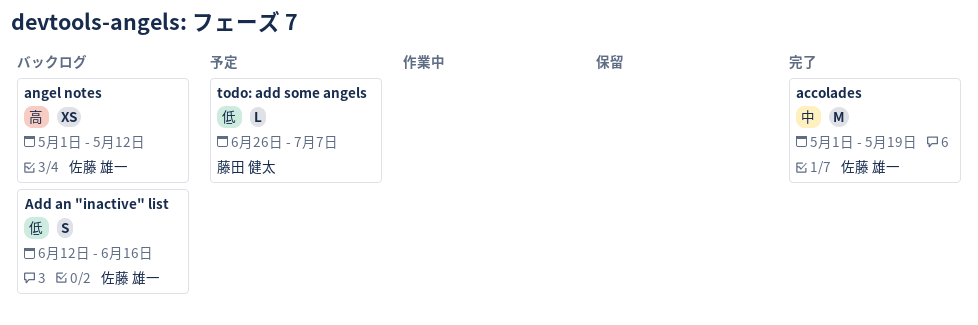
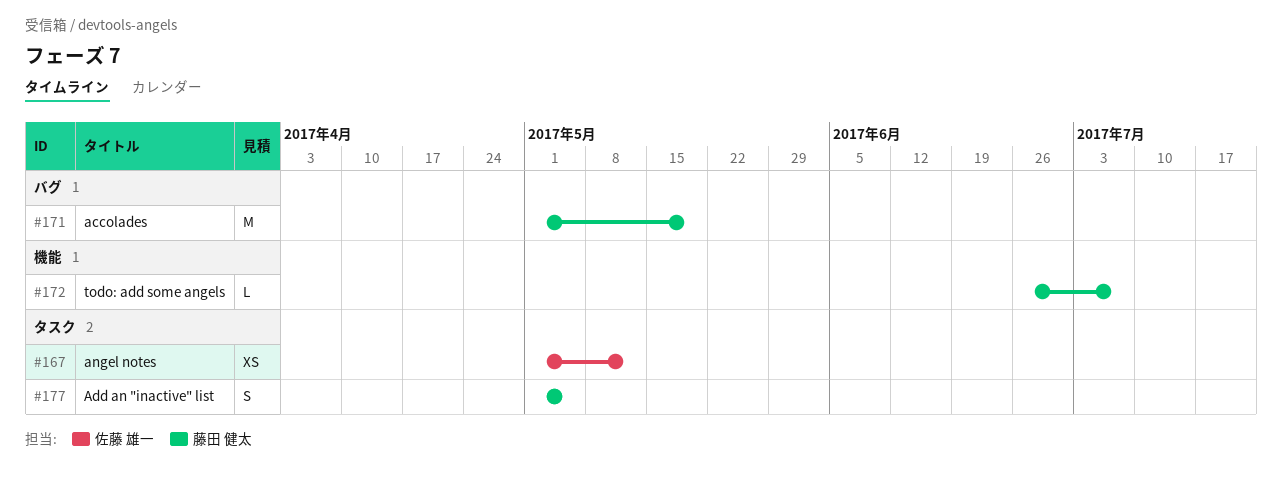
accolades, owner: 佐藤 雄一 -> 藤田 健太
Add an "inactive" list, owner: 佐藤 雄一 -> 藤田 健太
Add an "inactive" list, start: Jun 12 -> May 1
Add an "inactive" list, due: Jun 16 -> May 5

